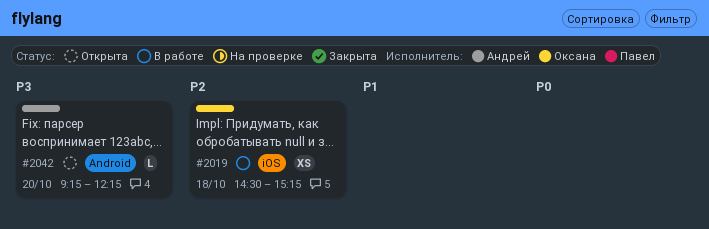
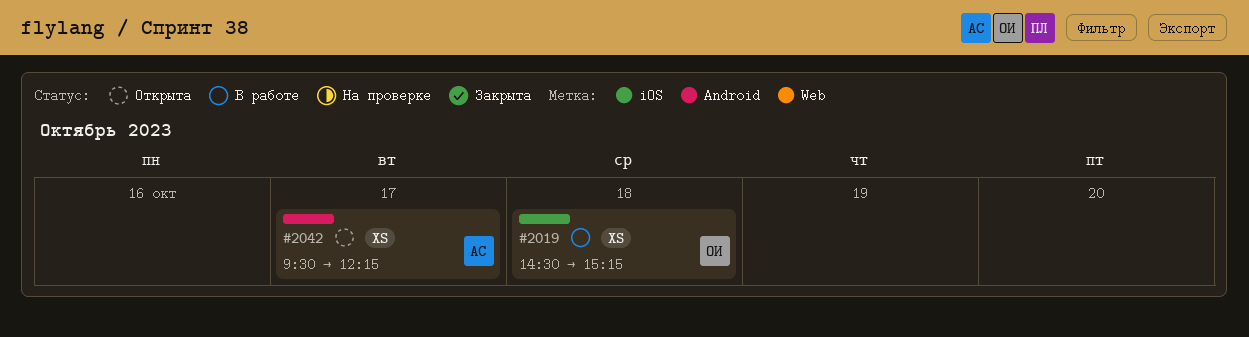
#2042, estimate: L -> XS
#2042, day: Oct 20 -> Oct 17
#2042, begins: 09:15 -> 09:30

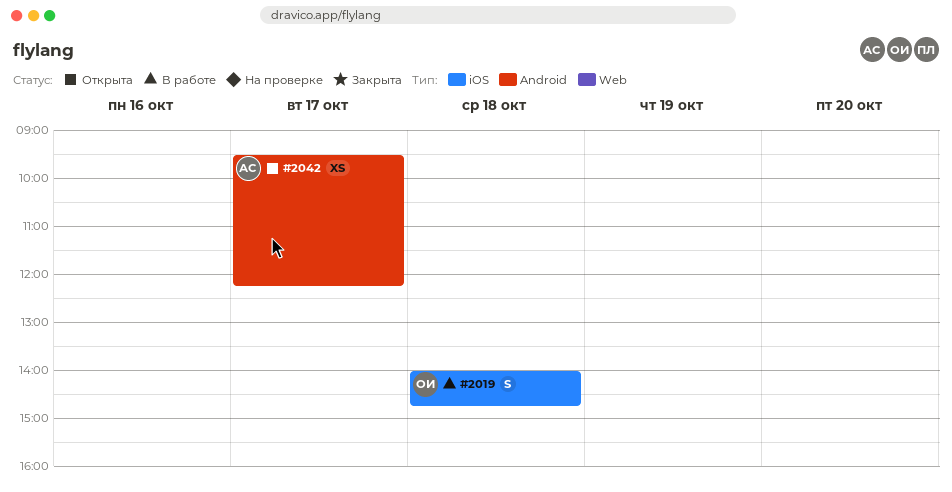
#2019, estimate: XS -> S
#2019, begins: 14:30 -> 14:00
#2019, ends: 15:15 -> 14:45

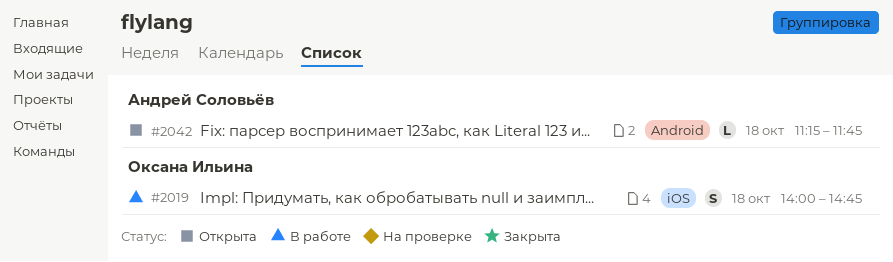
#2042, estimate: XS -> L
#2042, day: Oct 17 -> Oct 18
#2042, begins: 09:30 -> 11:15
#2042, ends: 12:15 -> 11:45

